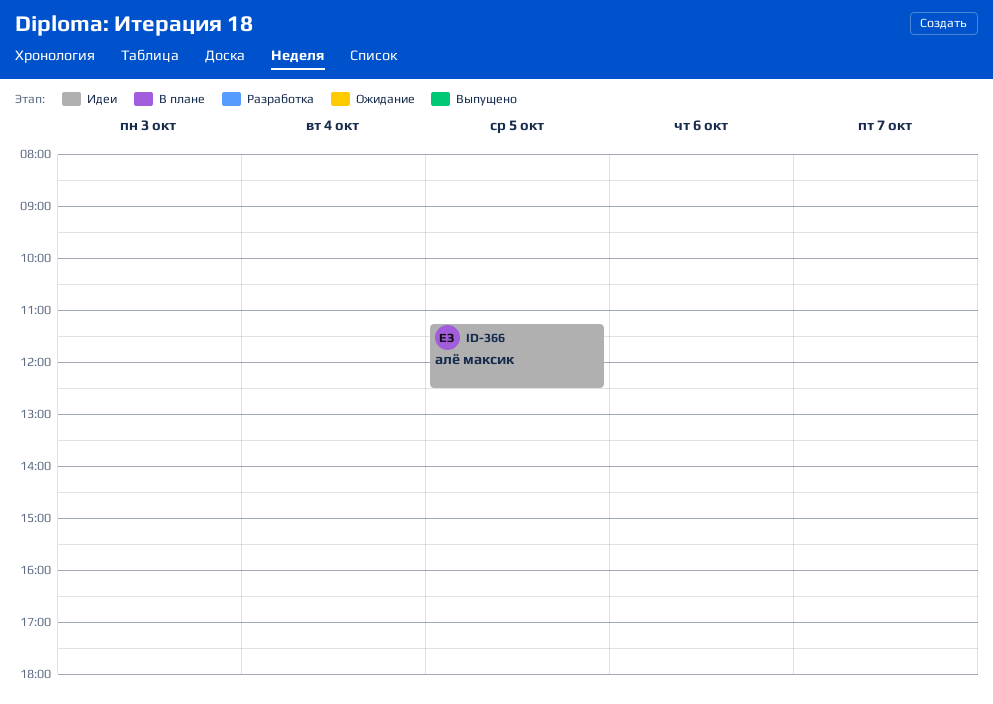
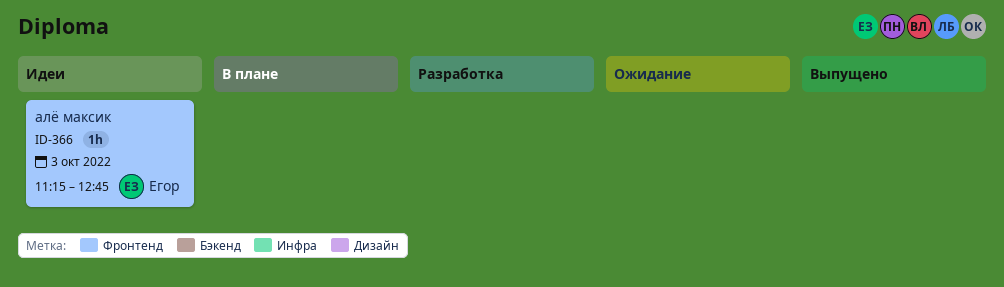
ID-366, day: Oct 5 -> Oct 3
ID-366, ends: 12:30 -> 12:45

